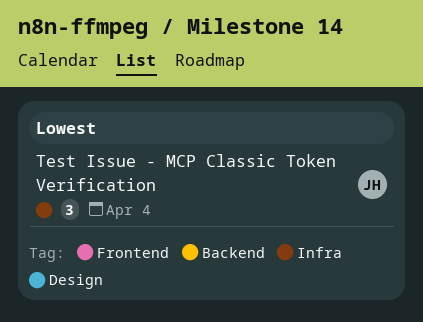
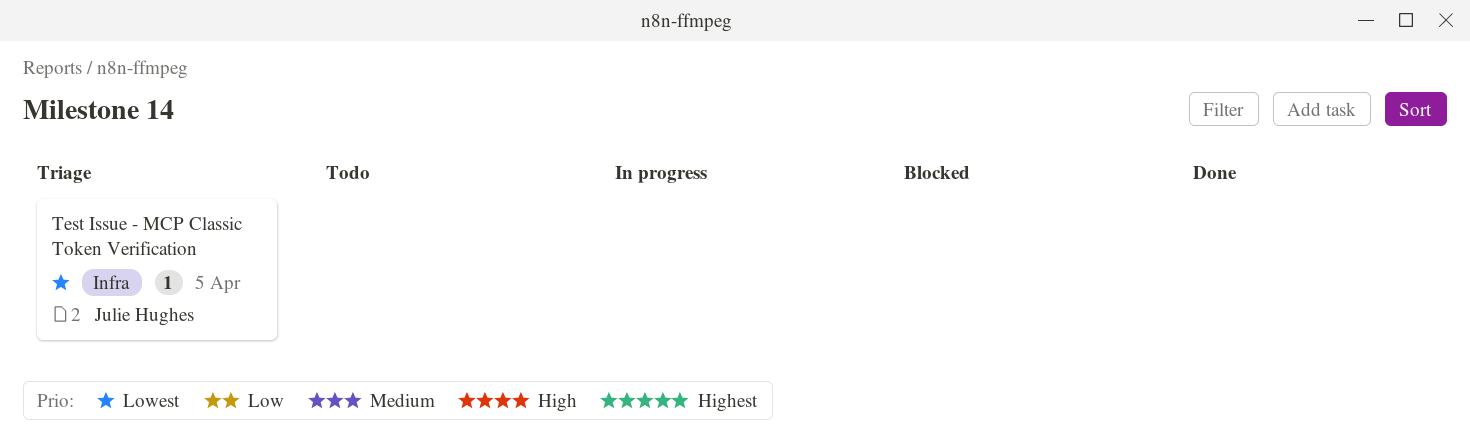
Test Issue - MCP Classic Token Verification, estimate: 3 -> 1
Test Issue - MCP Classic Token Verification, due: Apr 4 -> Apr 5

